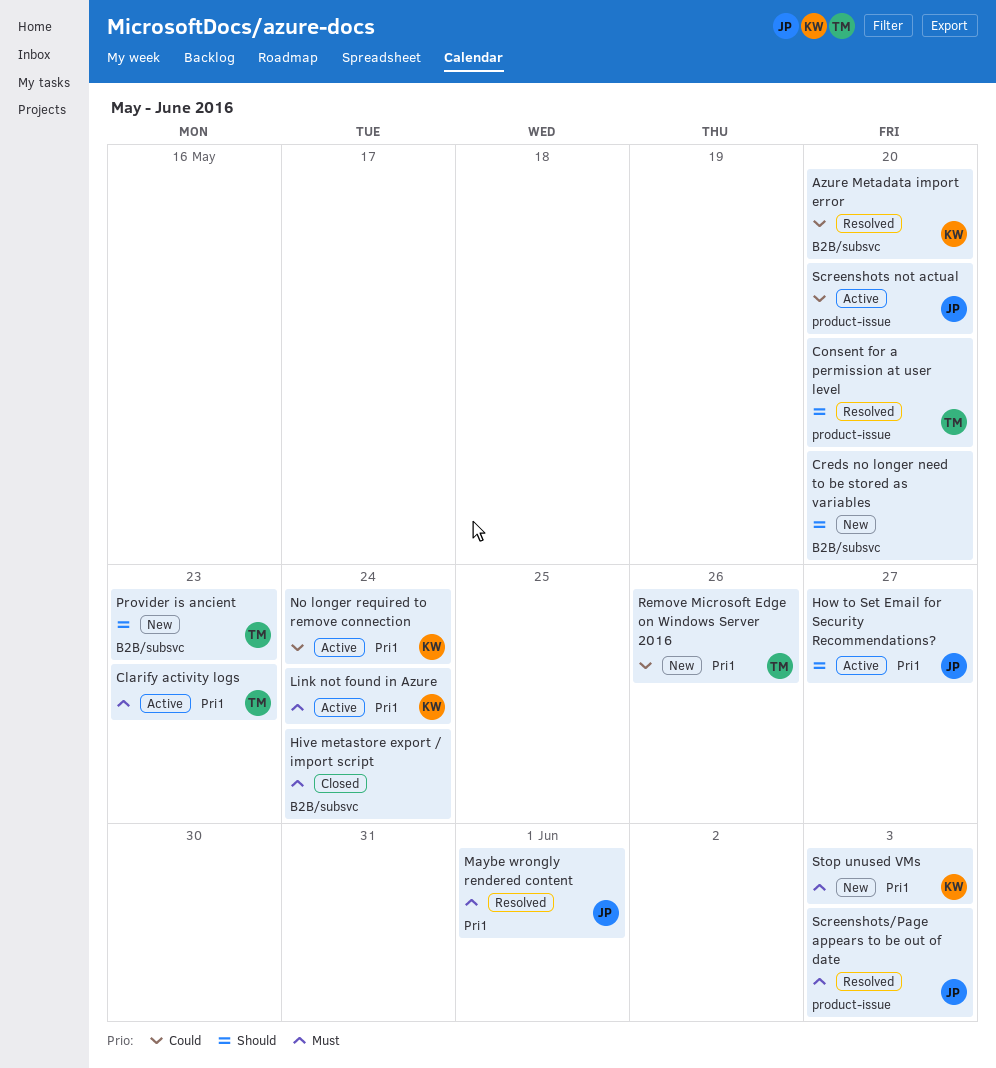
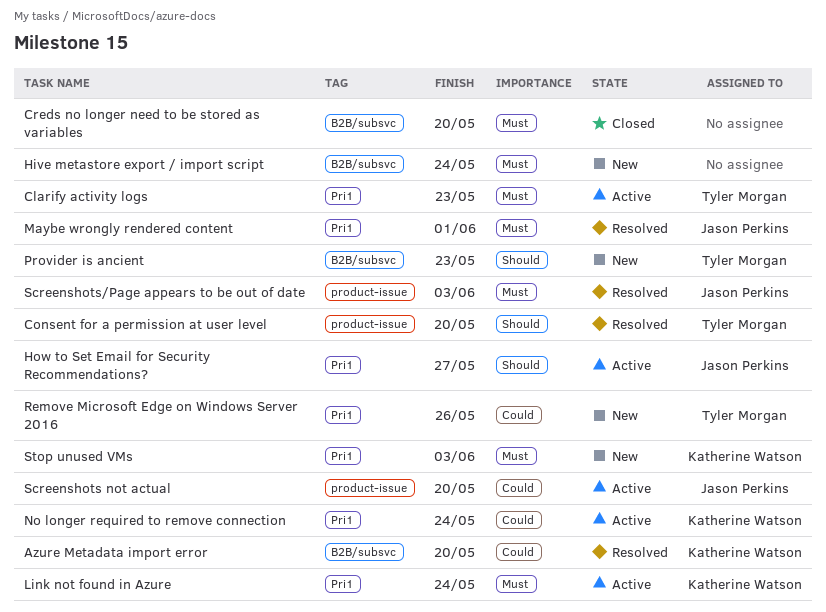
Creds no longer need to be stored as variables, status: New -> Closed
Creds no longer need to be stored as variables, priority: Should -> Must
Hive metastore export / import script, status: Closed -> New

